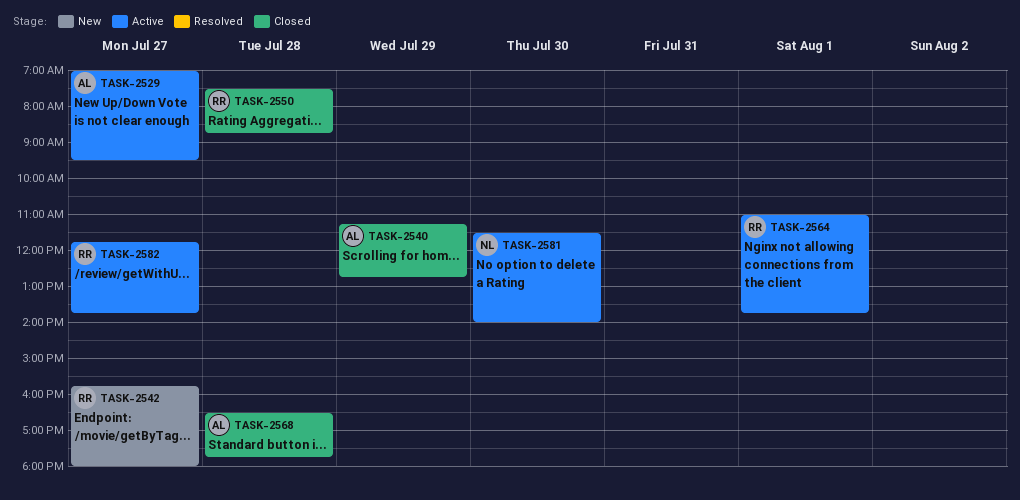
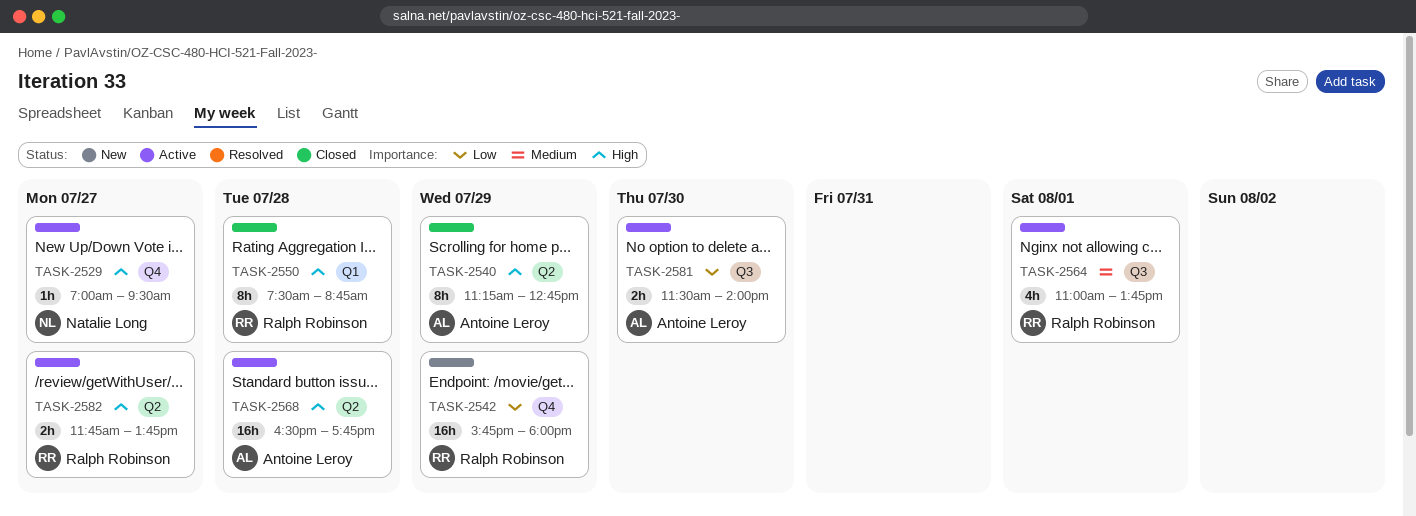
TASK-2529, owner: Antoine Leroy -> Natalie Long
TASK-2542, day: Jul 27 -> Jul 29
TASK-2568, status: Closed -> Active
TASK-2581, owner: Natalie Long -> Antoine Leroy

